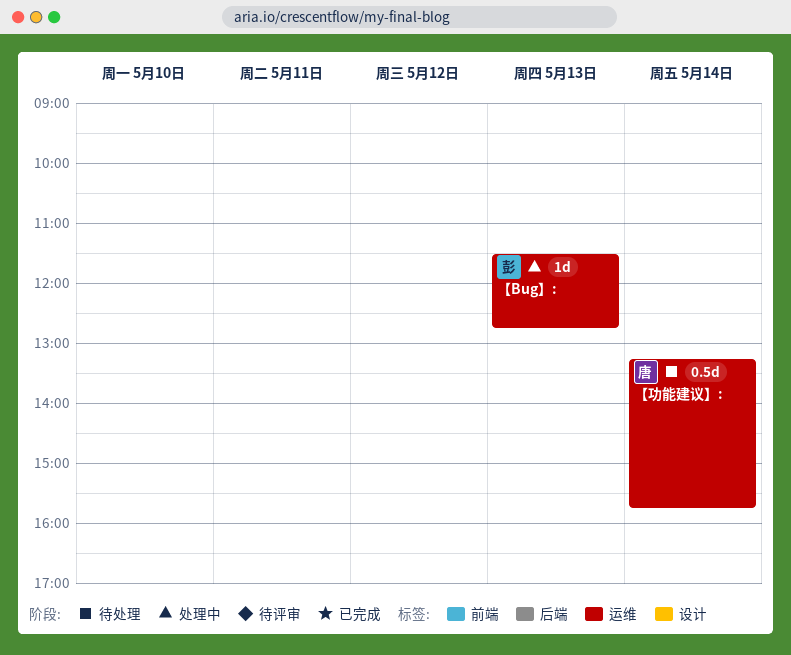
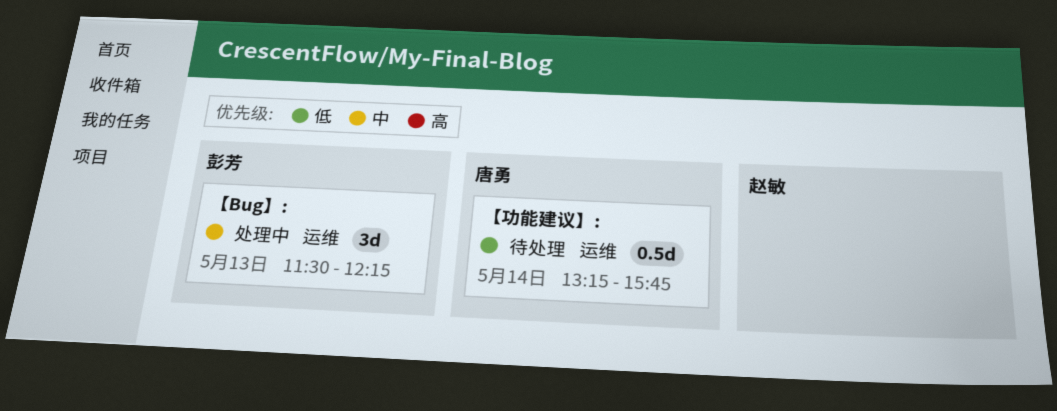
【Bug】:, estimate: 1d -> 3d
【Bug】:, ends: 12:45 -> 12:15

